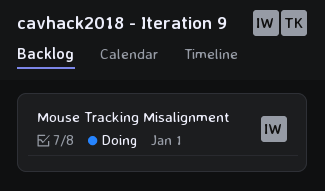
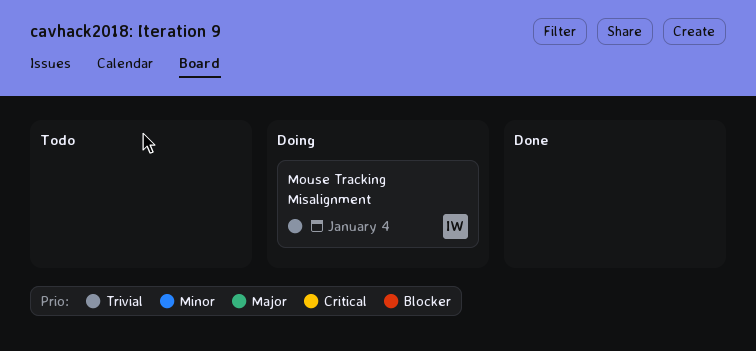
Mouse Tracking Misalignment, due: Jan 1 -> Jan 4

